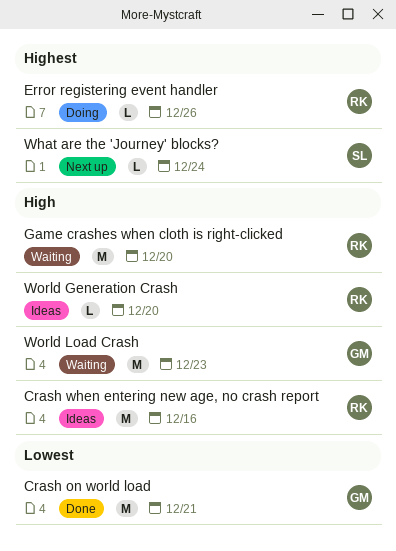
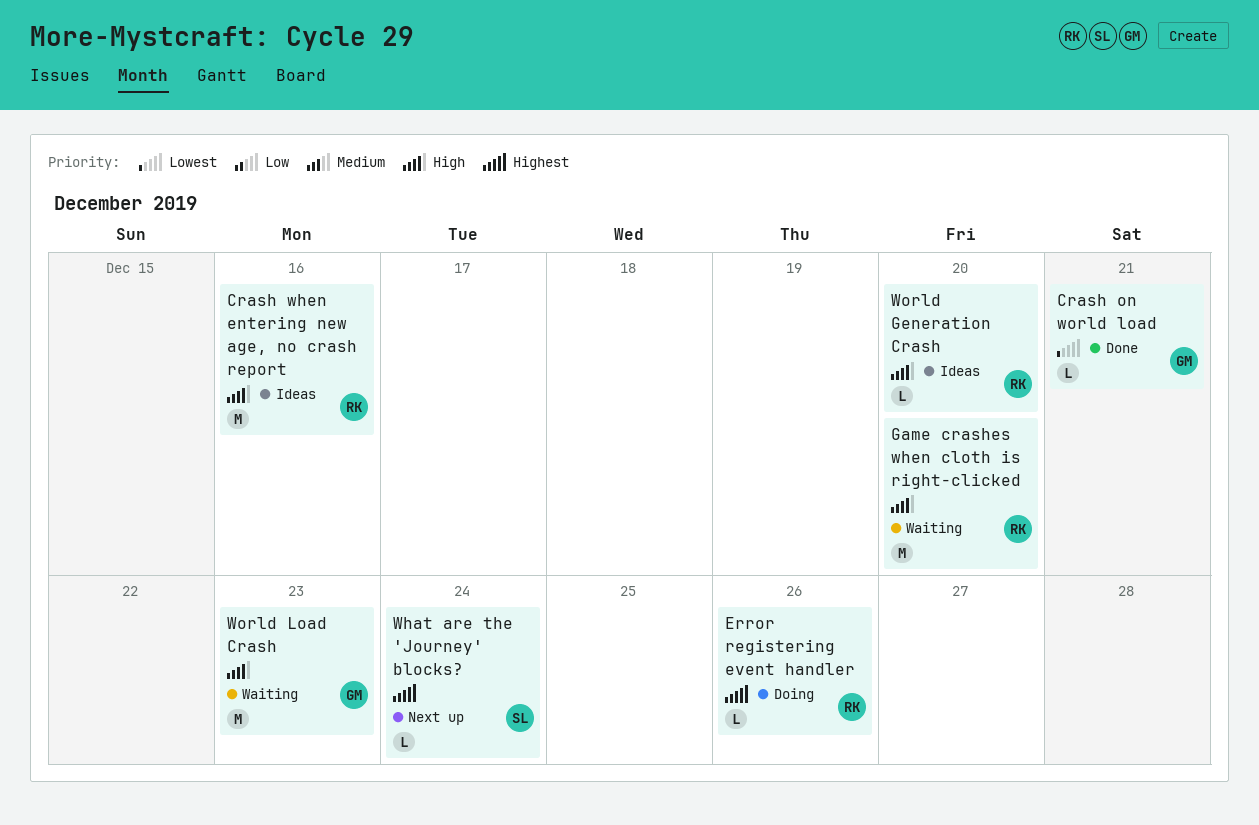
Crash on world load, estimate: M -> L

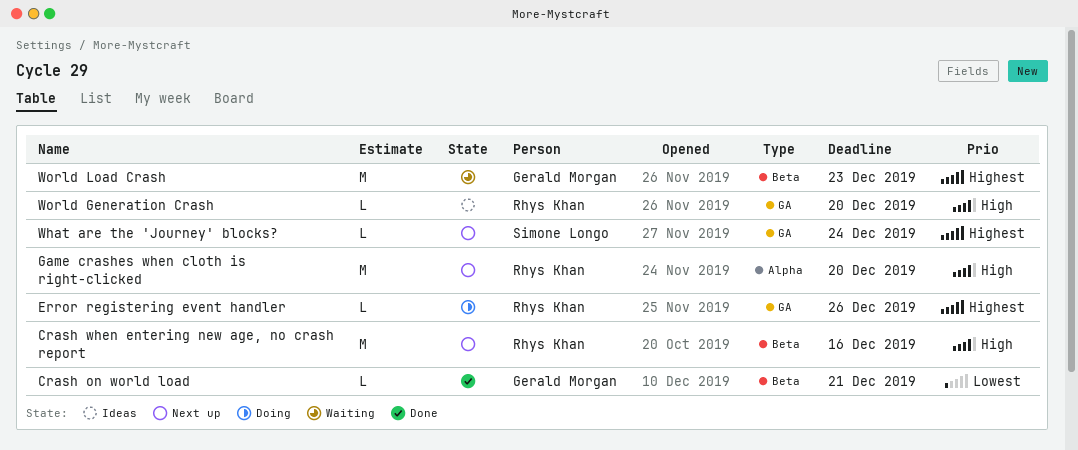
Crash when entering new age, no crash report, status: Ideas -> Next up
Game crashes when cloth is right-clicked, status: Waiting -> Next up
World Load Crash, priority: High -> Highest

